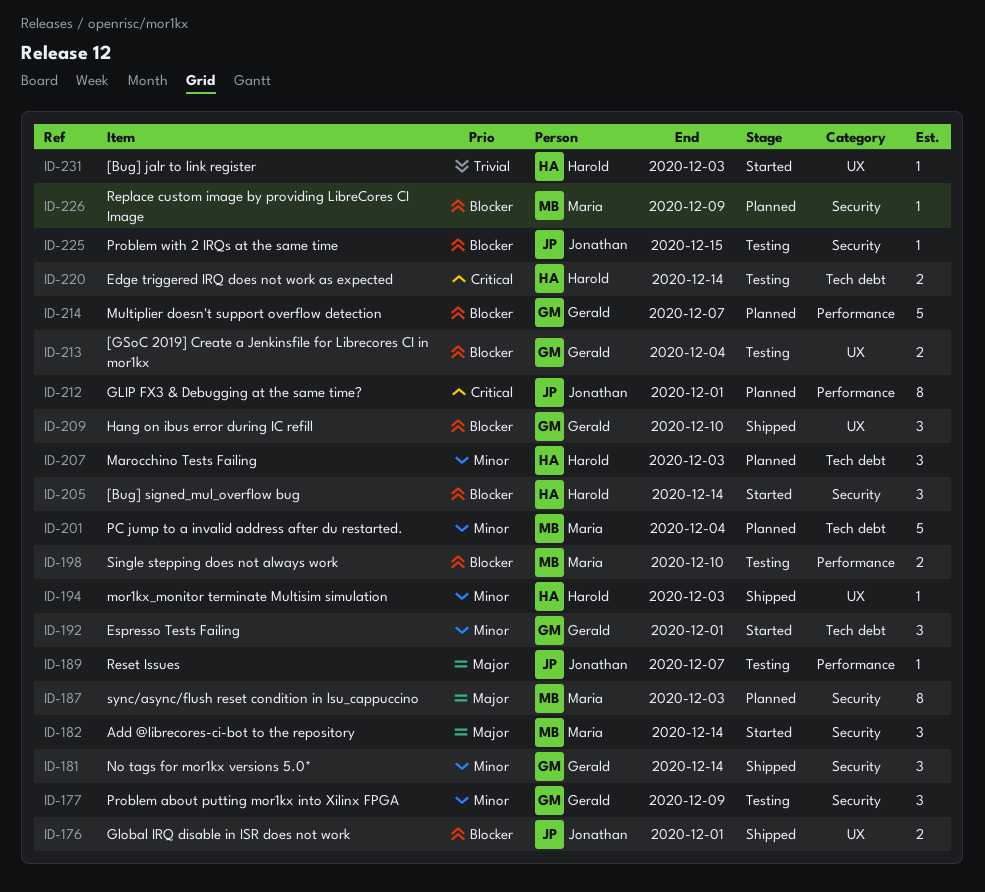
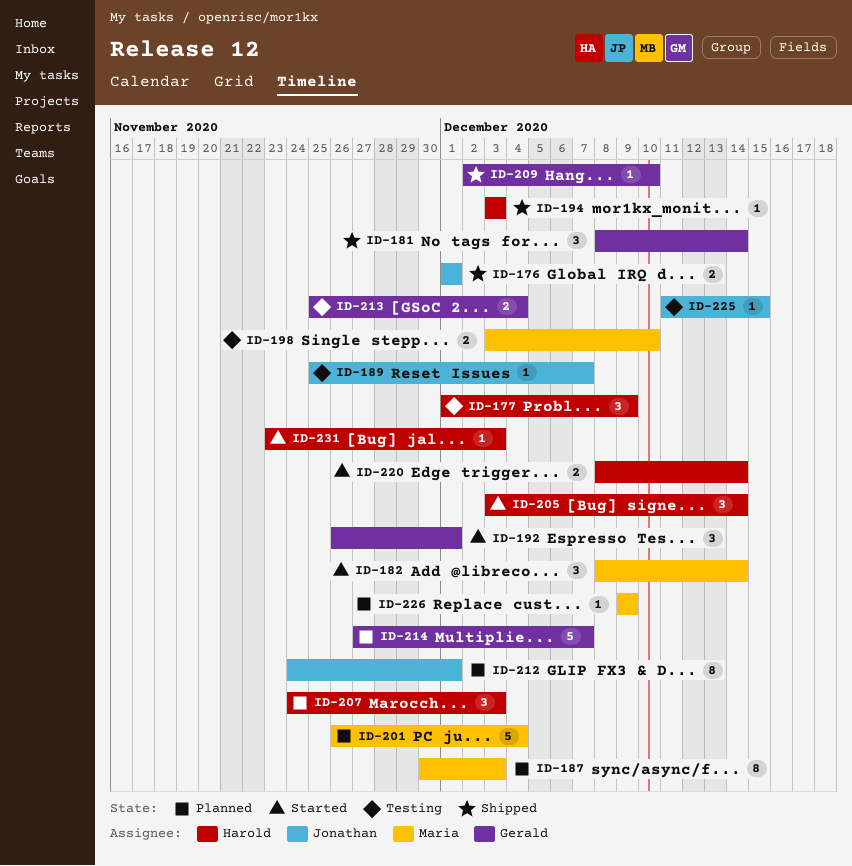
ID-177, owner: Gerald -> Harold
ID-209, estimate: 3 -> 1
ID-220, status: Testing -> Started

